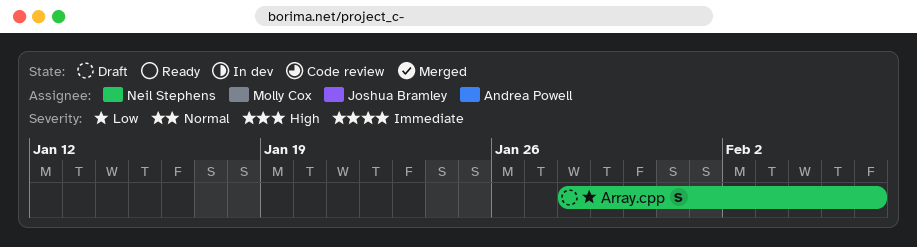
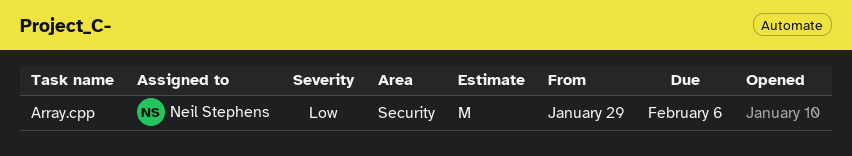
Array.cpp, estimate: S -> M
Array.cpp, start: Jan 28 -> Jan 29

